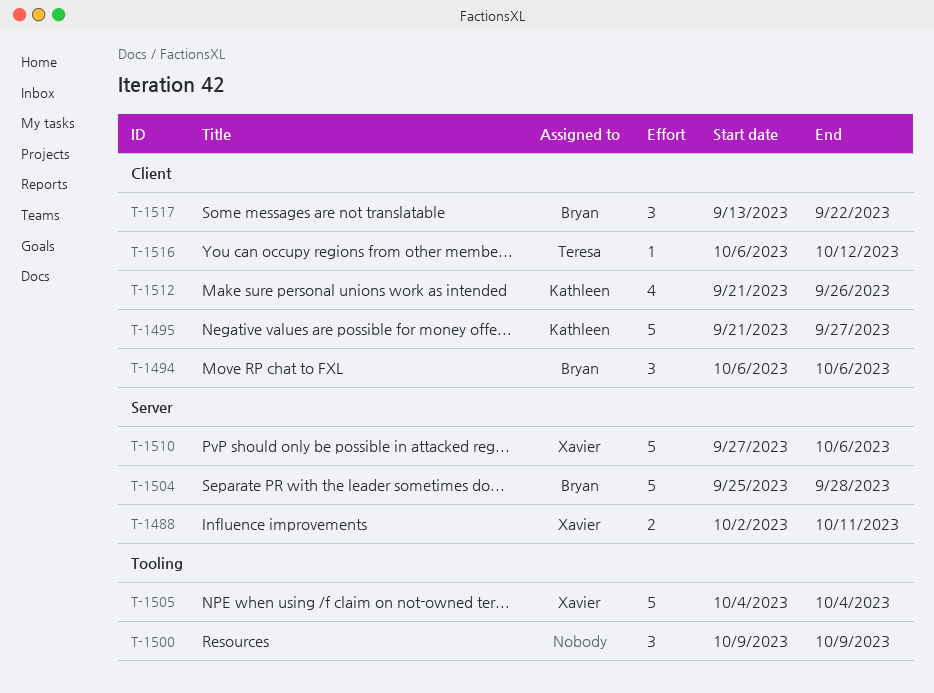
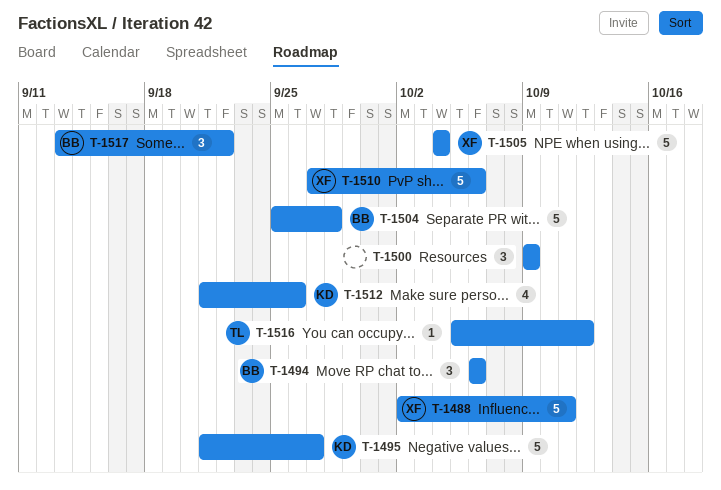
T-1488, estimate: 2 -> 5
T-1516, start: Oct 6 -> Oct 5

